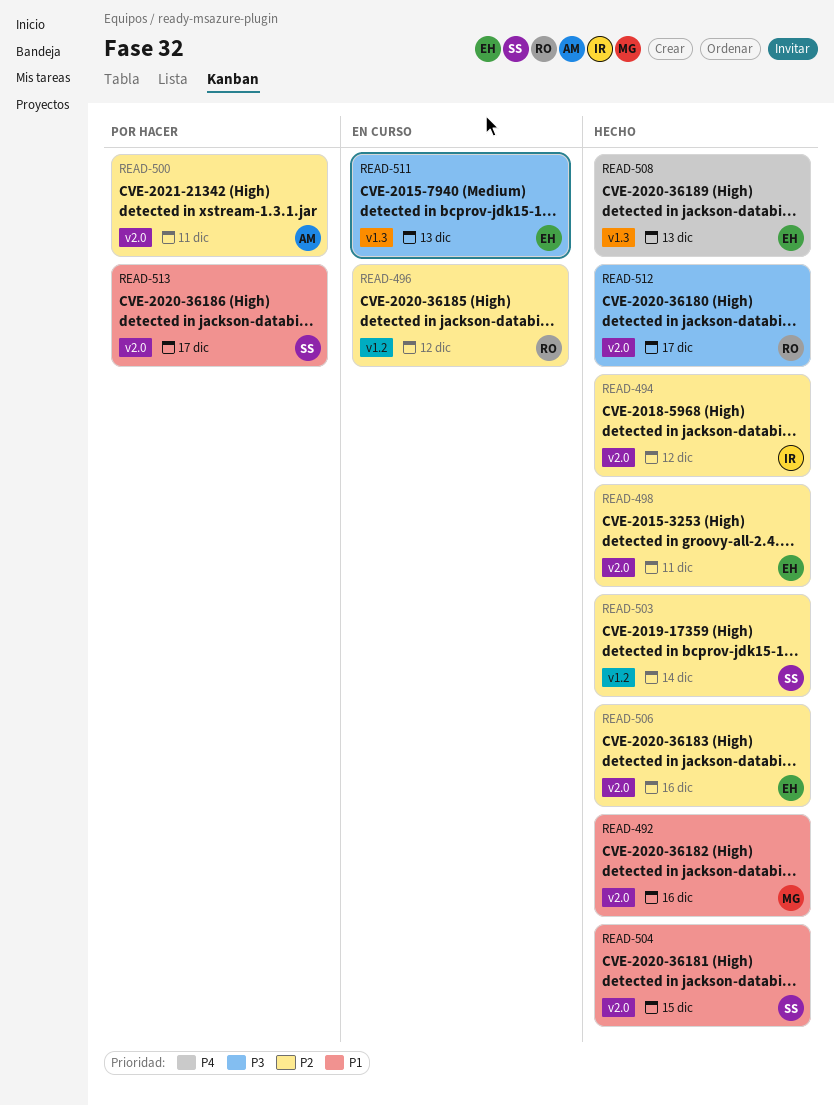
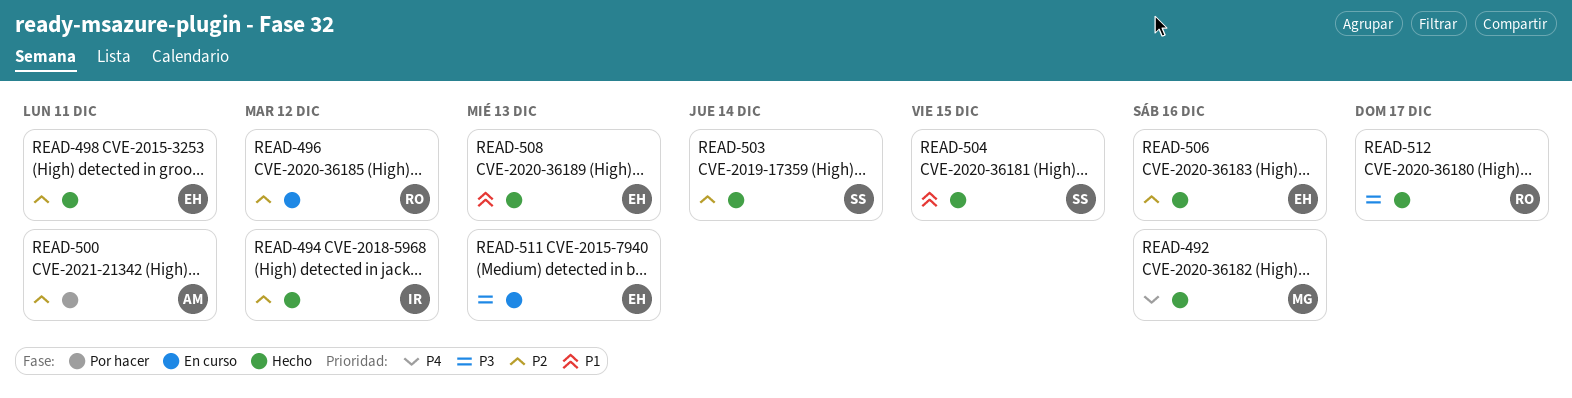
READ-492, priority: P1 -> P4
READ-508, priority: P4 -> P1
READ-513: present -> none

